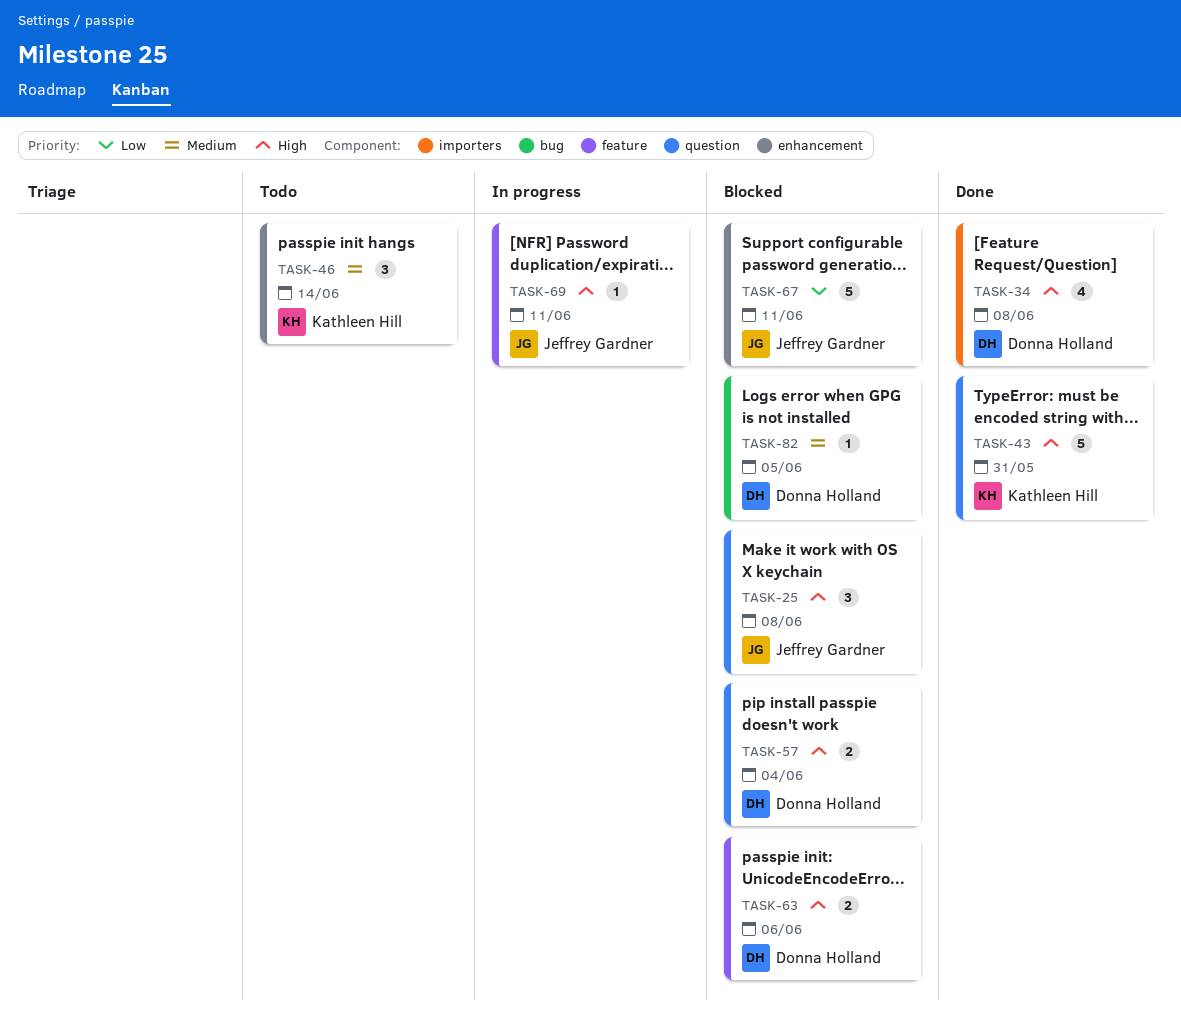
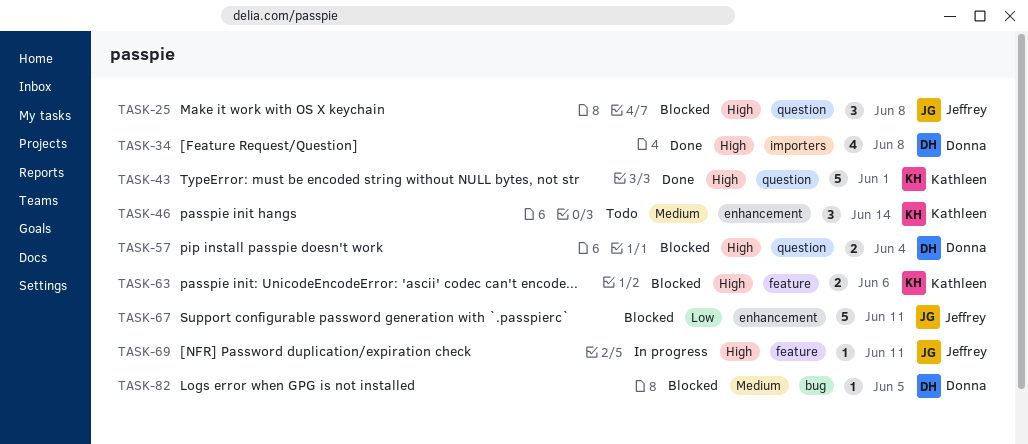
TASK-43, due: May 31 -> Jun 1
TASK-63, owner: Donna Holland -> Kathleen Hill

